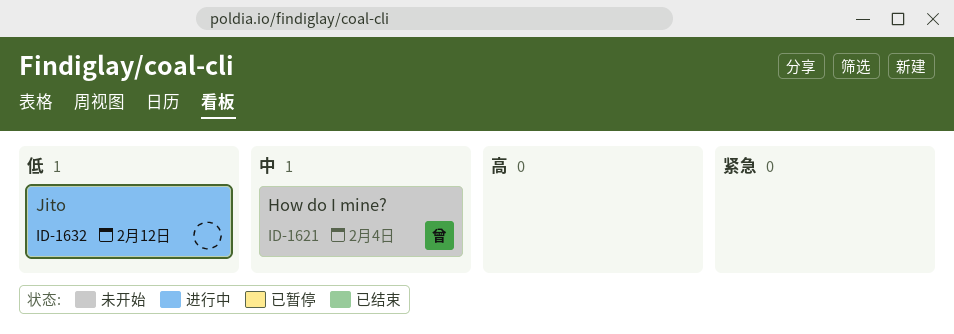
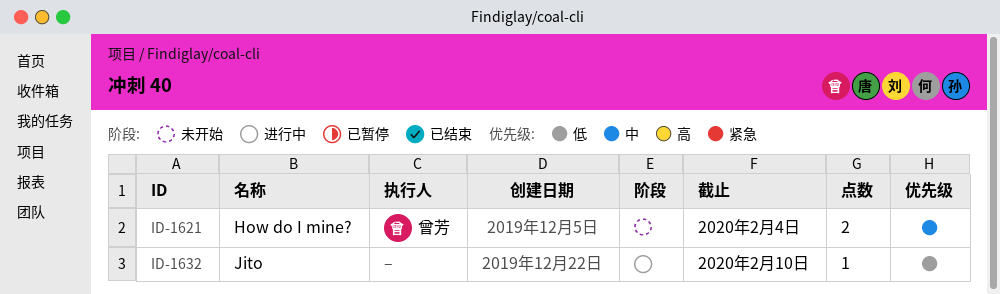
ID-1632, due: Feb 12 -> Feb 10

